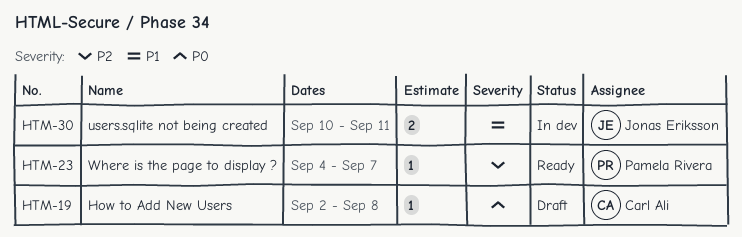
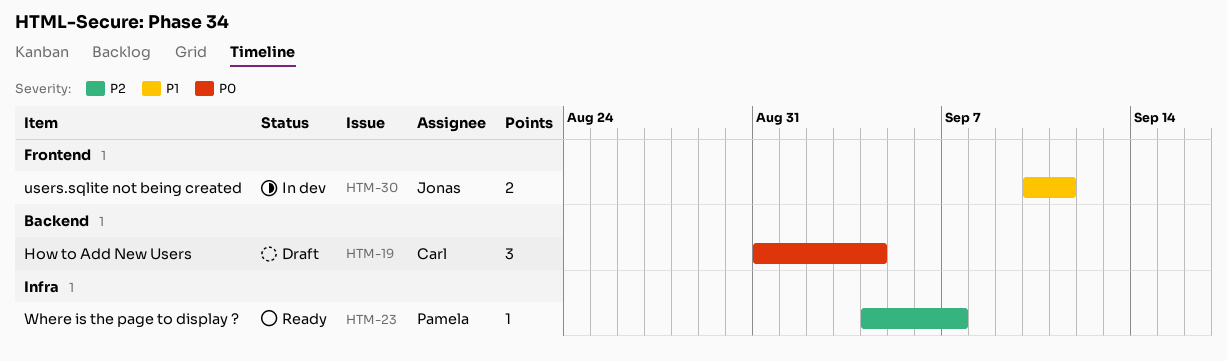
HTM-19, estimate: 1 -> 3
HTM-19, start: Sep 2 -> Aug 31
HTM-19, due: Sep 8 -> Sep 4

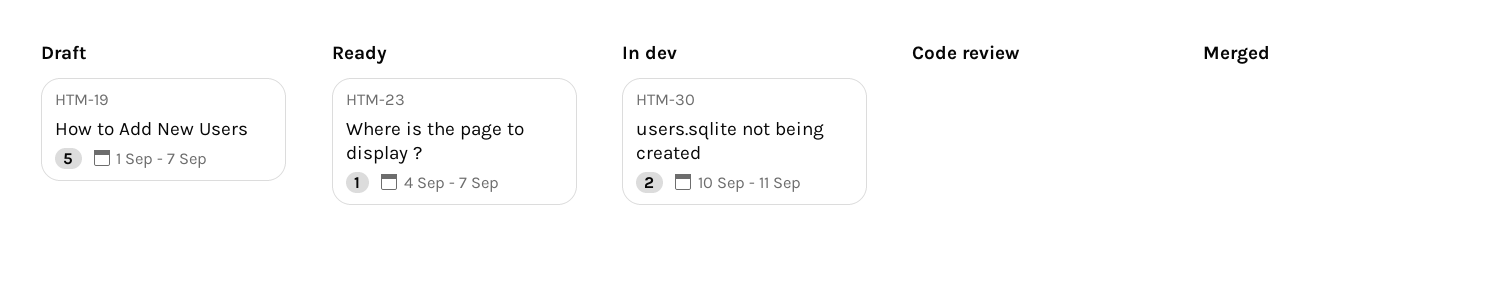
HTM-19, estimate: 3 -> 5
HTM-19, start: Aug 31 -> Sep 1
HTM-19, due: Sep 4 -> Sep 7

